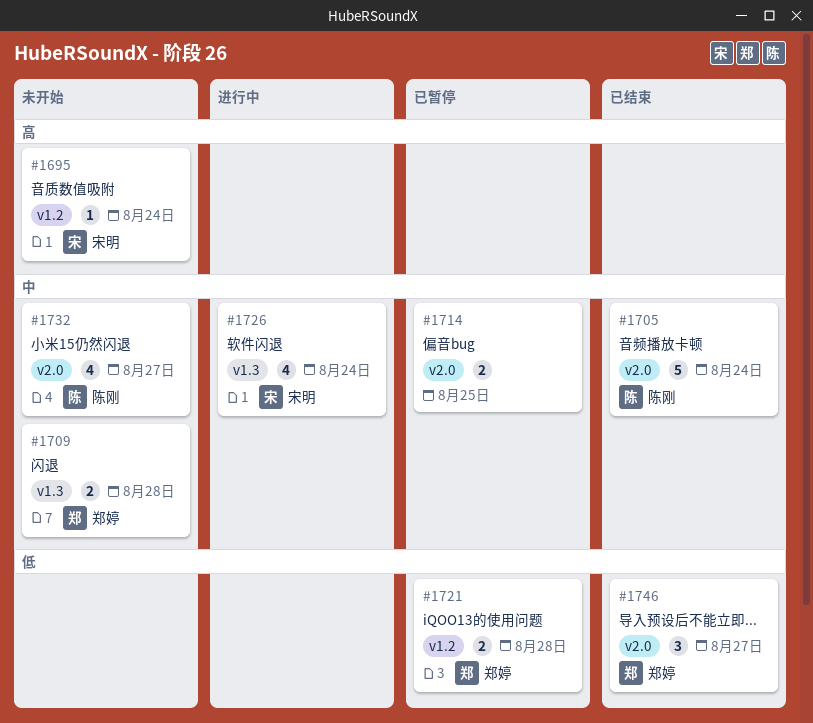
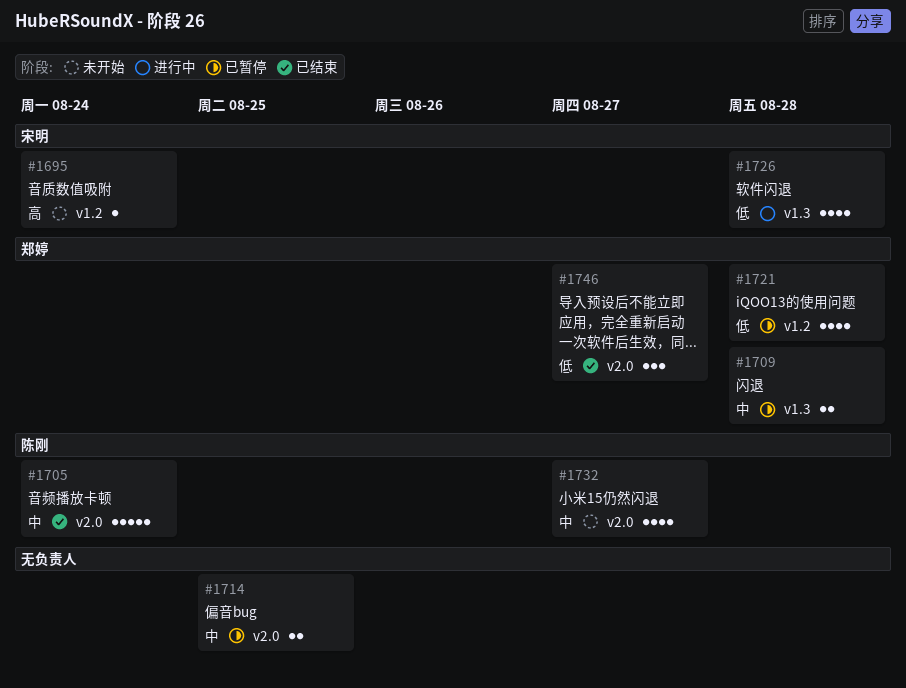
#1709, status: 未开始 -> 已暂停
#1721, estimate: 2 -> 4
#1726, priority: 中 -> 低
#1726, due: Aug 24 -> Aug 28

